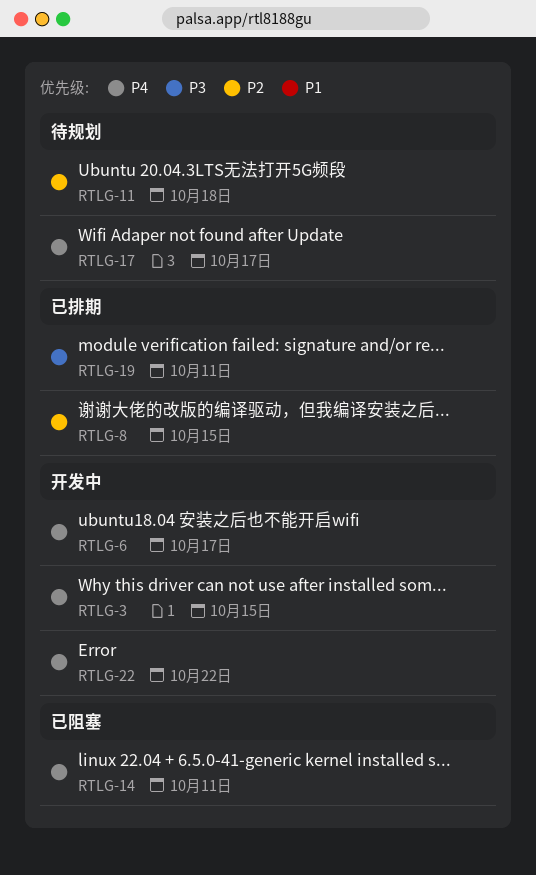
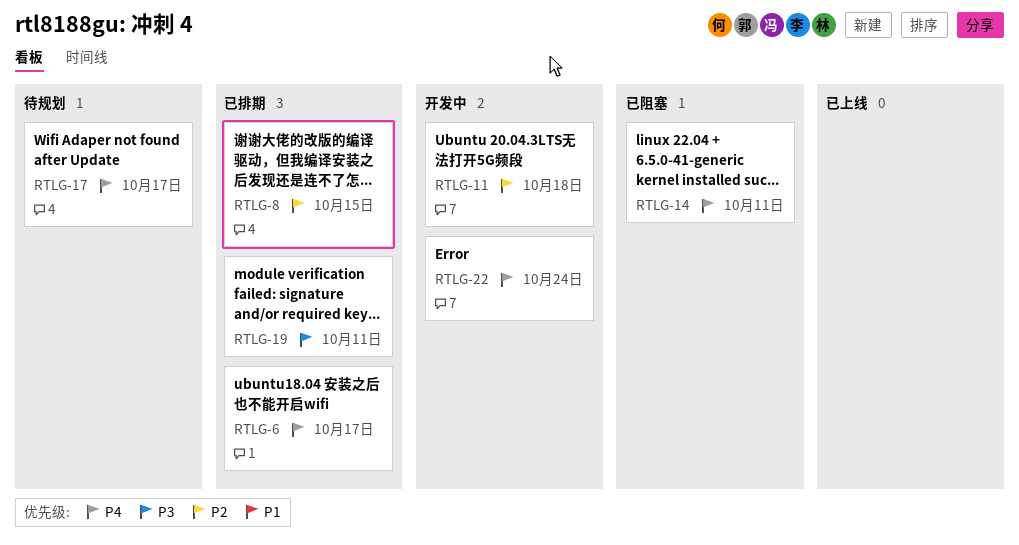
RTLG-3: present -> none
RTLG-6, status: 开发中 -> 已排期
RTLG-11, status: 待规划 -> 开发中
RTLG-22, due: Oct 22 -> Oct 24

